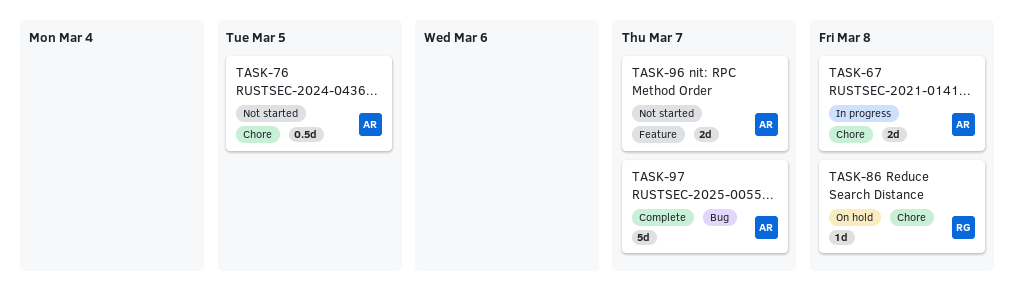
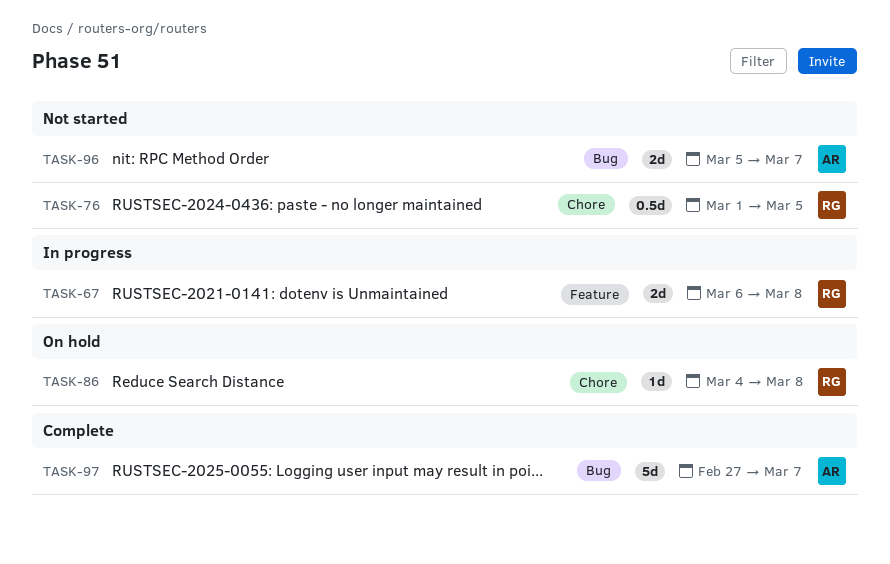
TASK-67, owner: AR -> RG
TASK-67, label: Chore -> Feature
TASK-76, owner: AR -> RG
TASK-96, label: Feature -> Bug

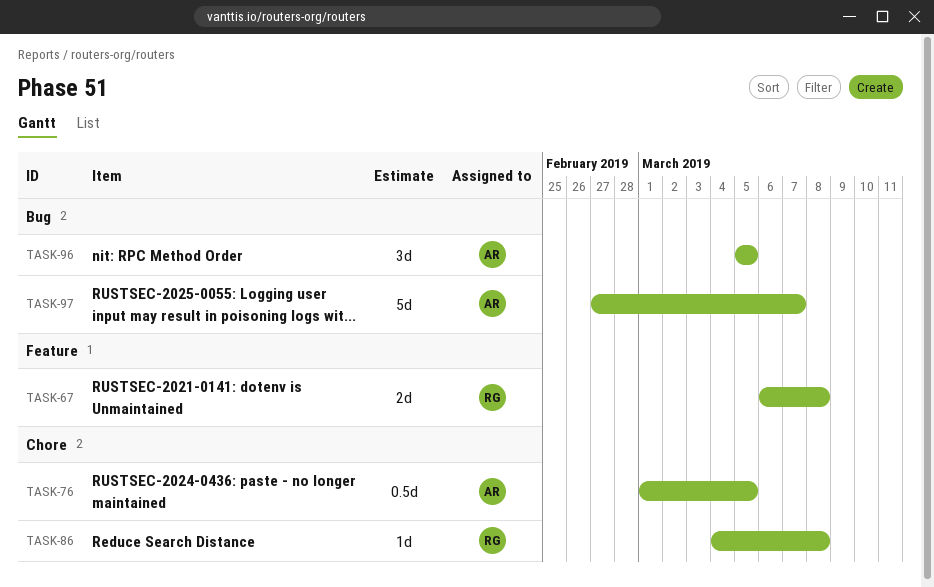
TASK-76, owner: RG -> AR
TASK-96, estimate: 2d -> 3d
TASK-96, due: Mar 7 -> Mar 5

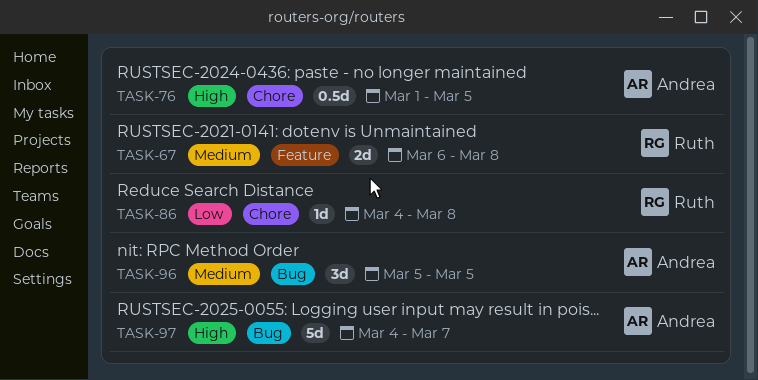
TASK-97, start: Feb 27 -> Mar 4

